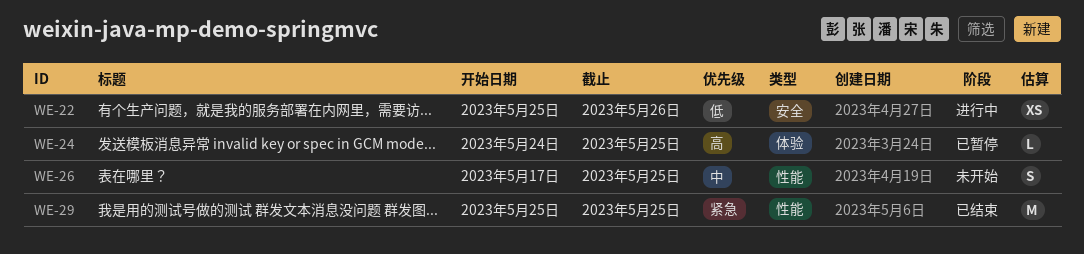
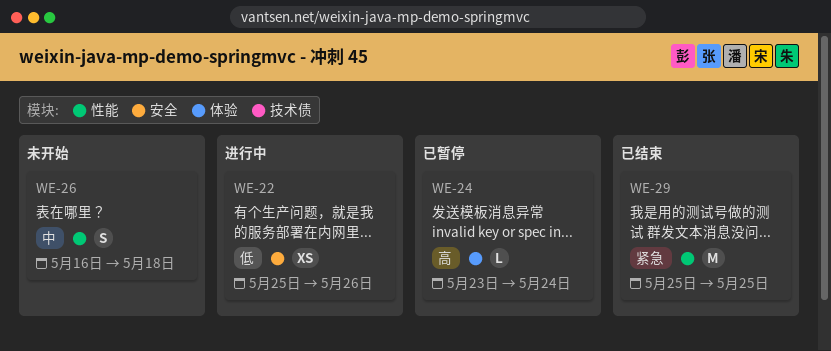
WE-24, start: May 24 -> May 23
WE-24, due: May 25 -> May 24
WE-26, start: May 17 -> May 16
WE-26, due: May 25 -> May 18

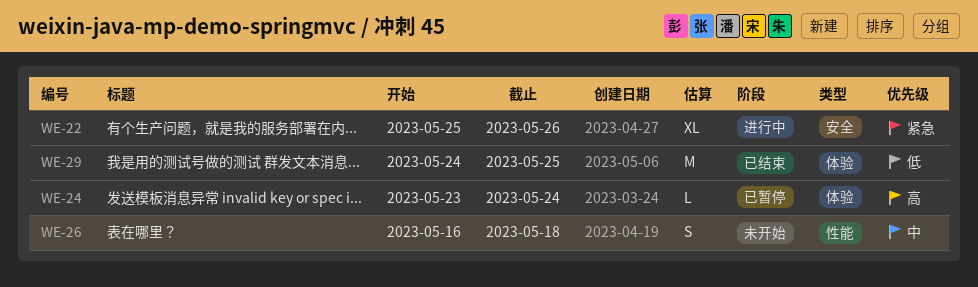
WE-22, priority: 低 -> 紧急
WE-22, estimate: XS -> XL
WE-29, priority: 紧急 -> 低
WE-29, label: 性能 -> 体验
WE-29, start: May 25 -> May 24

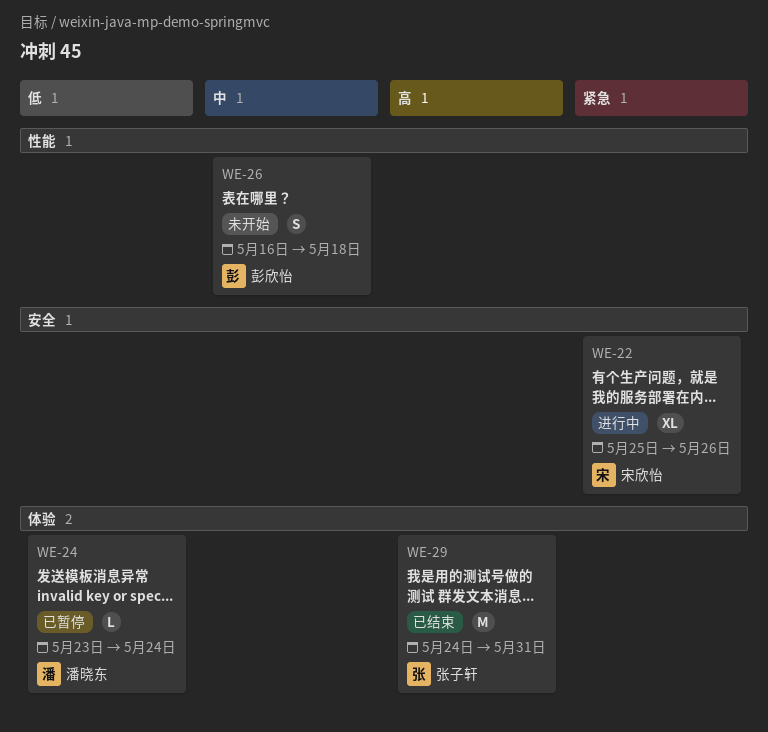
WE-24, priority: 高 -> 低
WE-29, priority: 低 -> 高
WE-29, due: May 25 -> May 31

